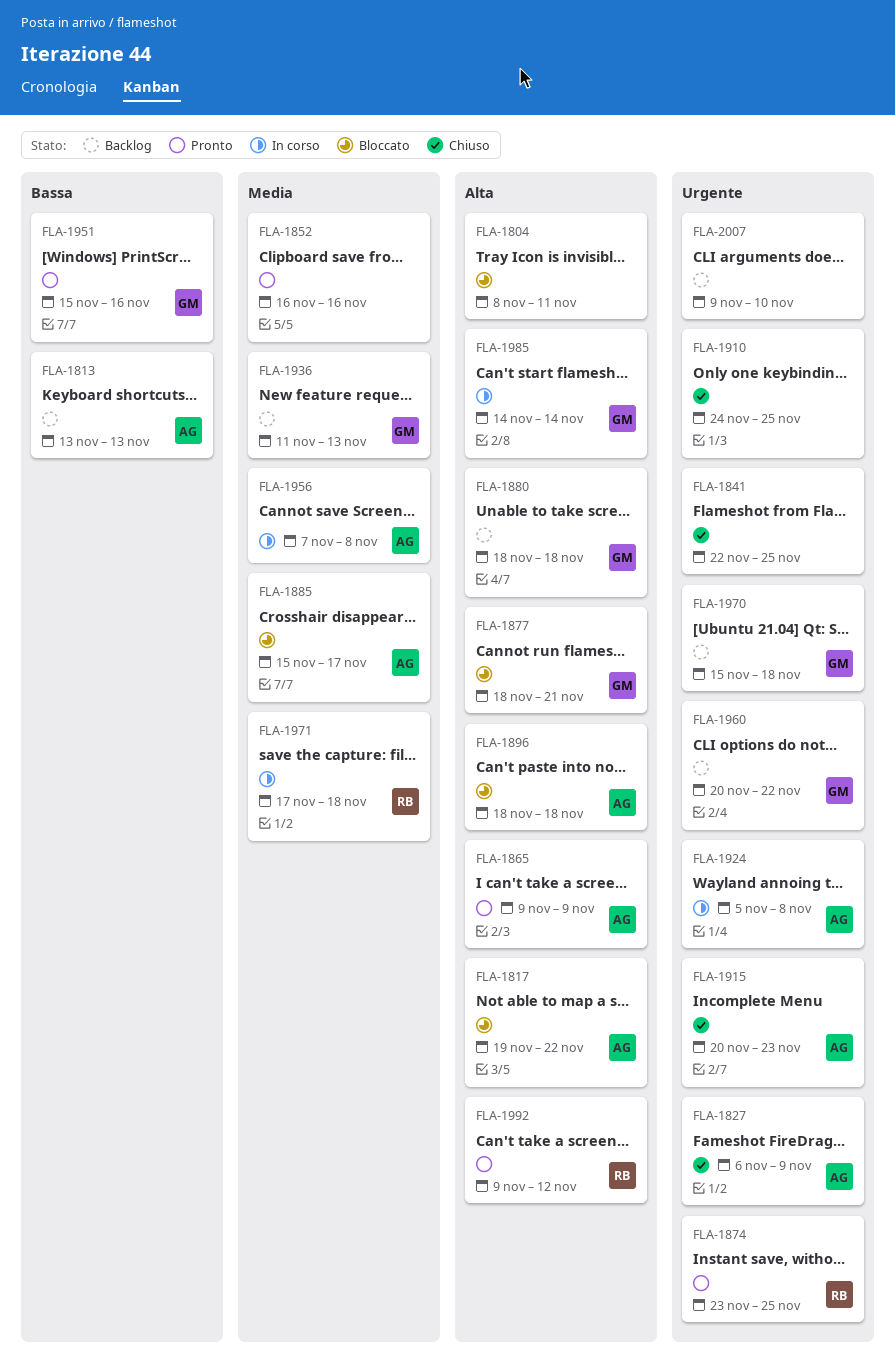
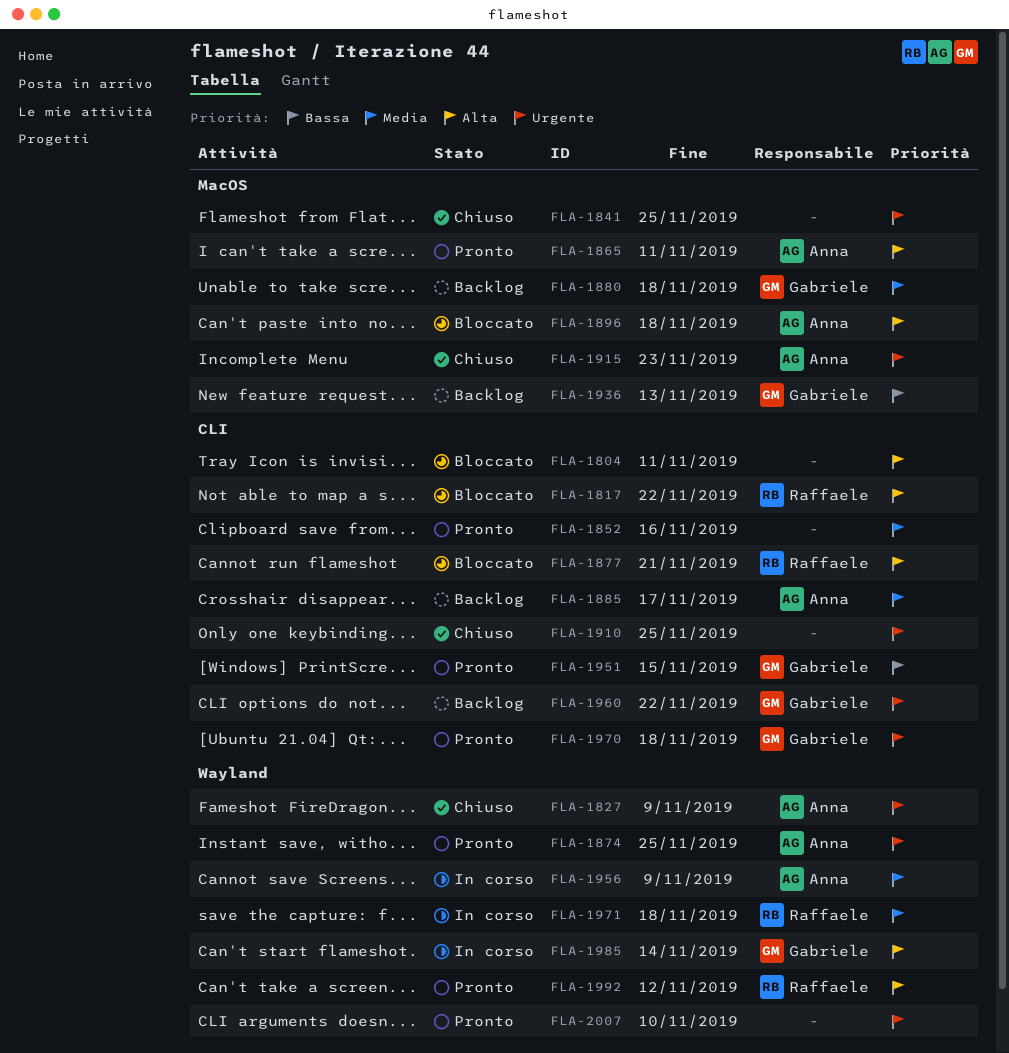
FLA-1813: present -> none
FLA-1817, owner: Anna -> Raffaele
FLA-1865, due: Nov 9 -> Nov 11
FLA-1874, owner: Raffaele -> Anna
FLA-1877, owner: Gabriele -> Raffaele
FLA-1880, priority: Alta -> Media
FLA-1885, status: Bloccato -> Backlog
FLA-1924: present -> none
FLA-1936, priority: Media -> Bassa
FLA-1951, due: Nov 16 -> Nov 15
FLA-1956, due: Nov 8 -> Nov 9
FLA-1970, status: Backlog -> Pronto
FLA-2007, status: Backlog -> Pronto

